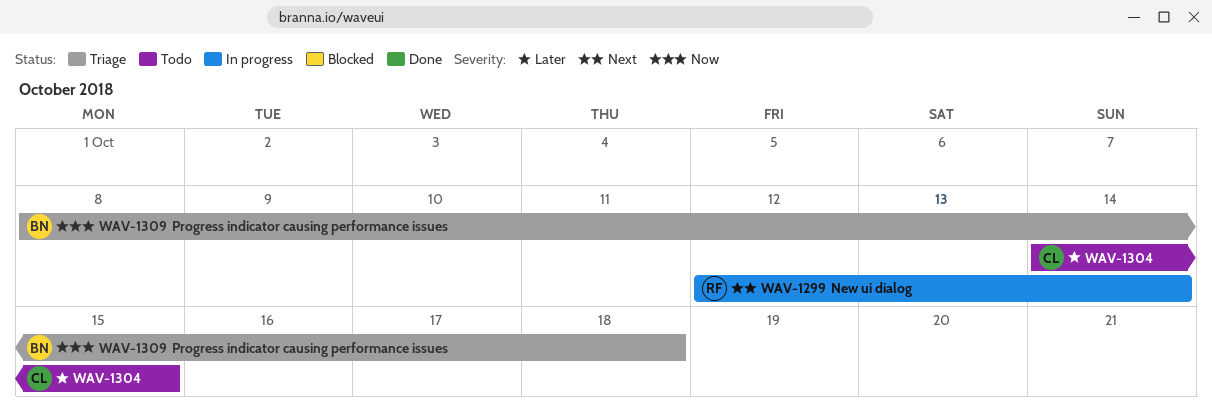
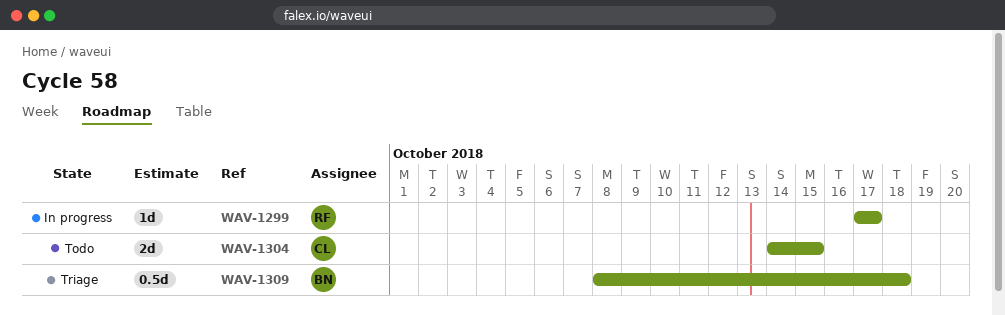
WAV-1299, start: Oct 12 -> Oct 17
WAV-1299, due: Oct 14 -> Oct 17

